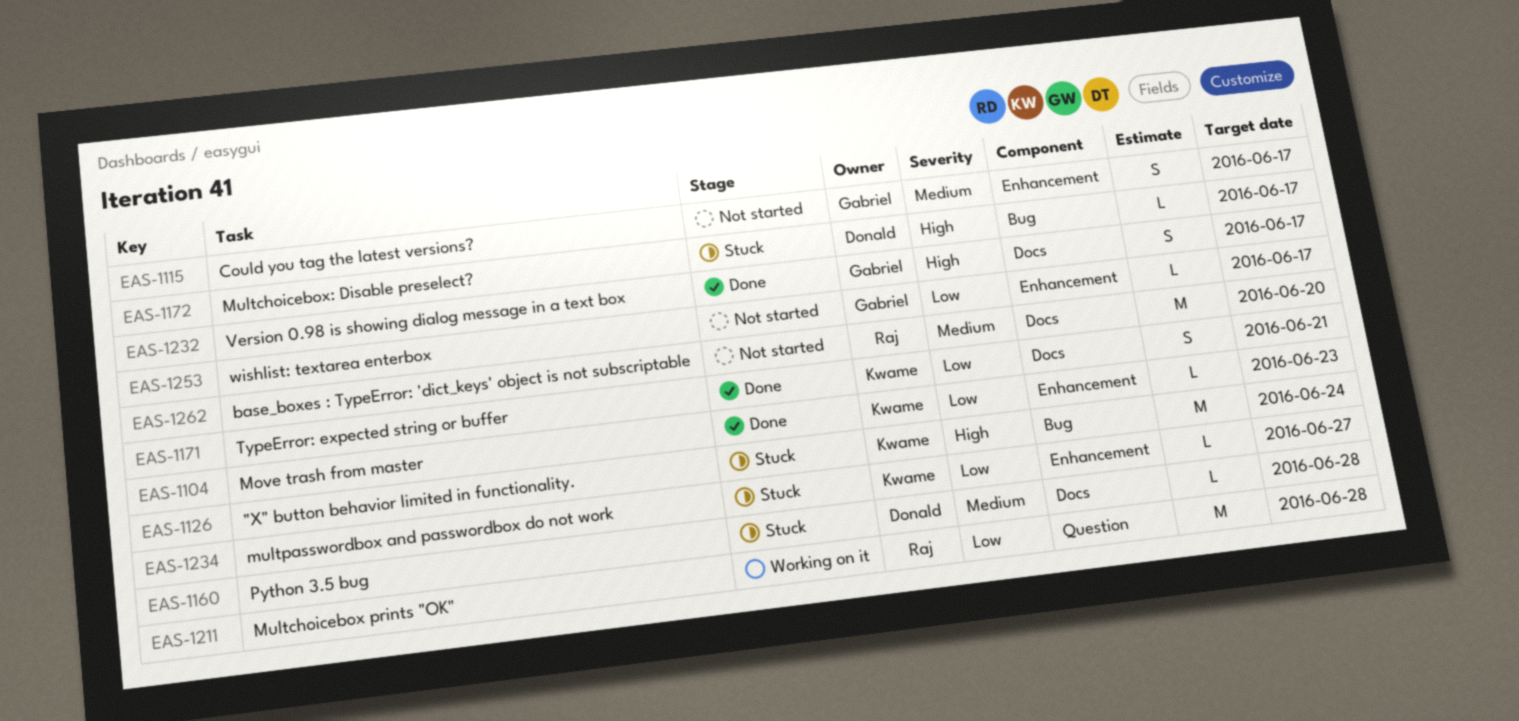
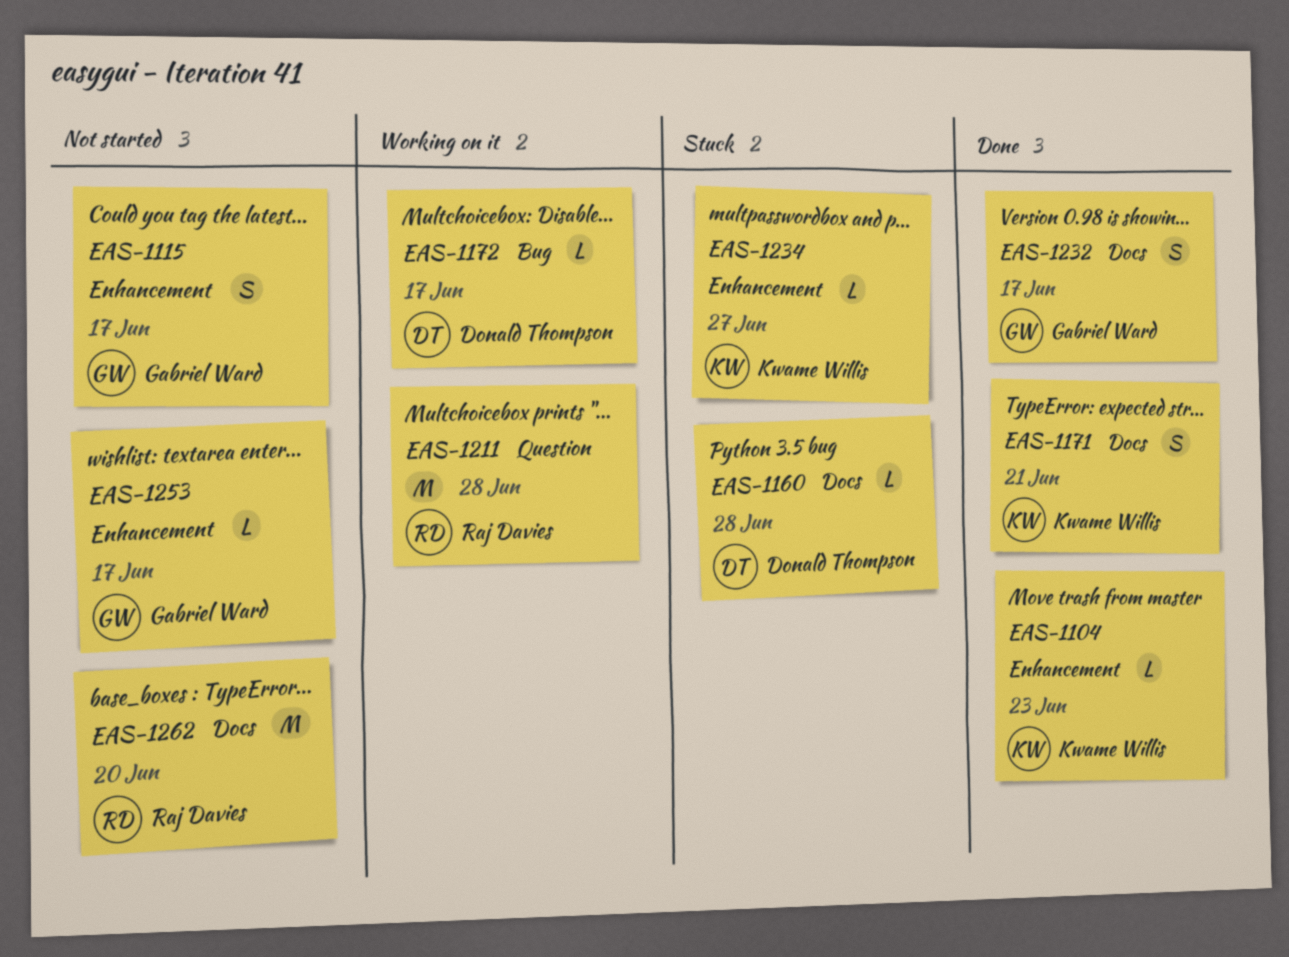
EAS-1126: present -> none
EAS-1172, status: Stuck -> Working on it

